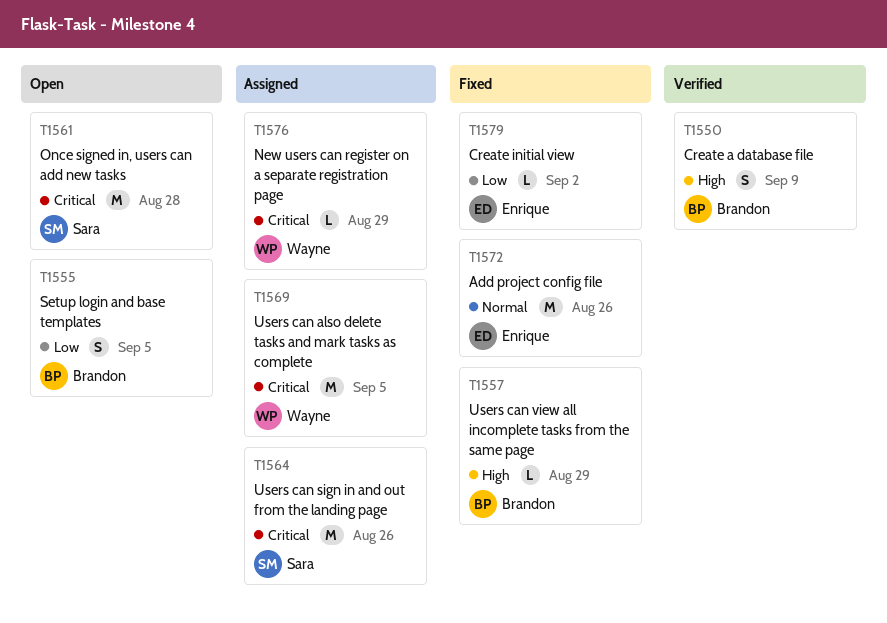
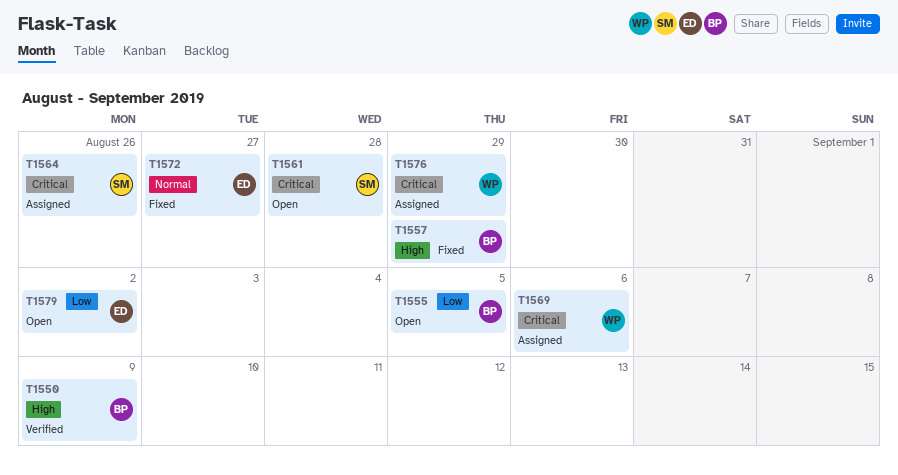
T1569, due: Sep 5 -> Sep 6
T1572, due: Aug 26 -> Aug 27
T1579, status: Fixed -> Open

